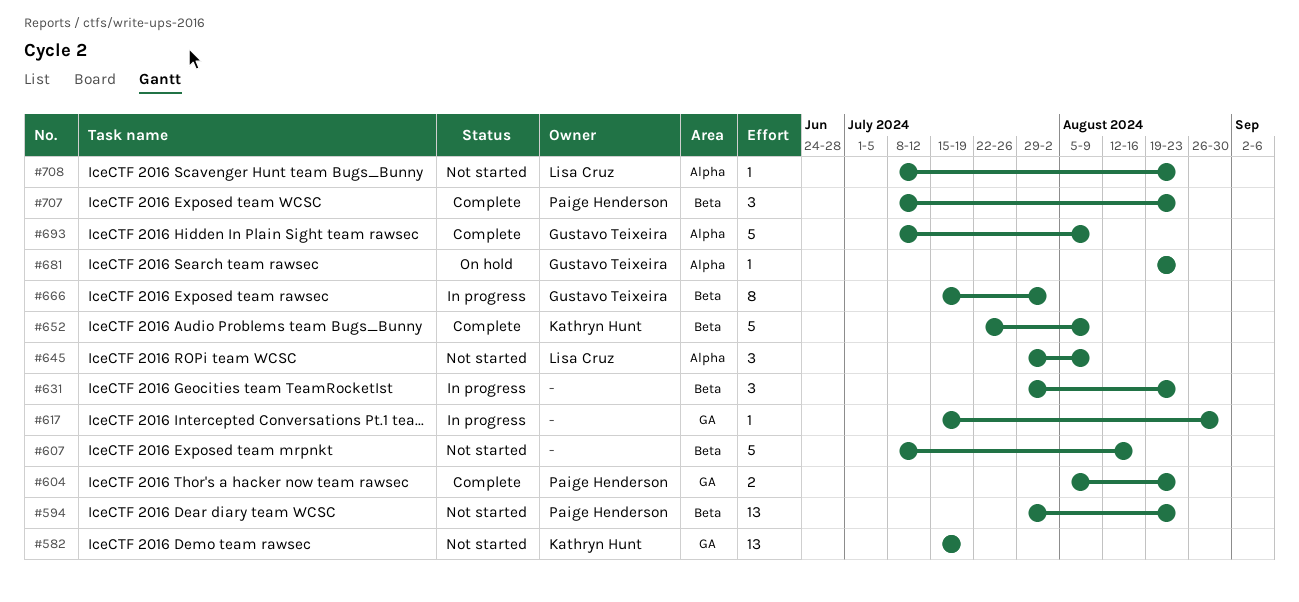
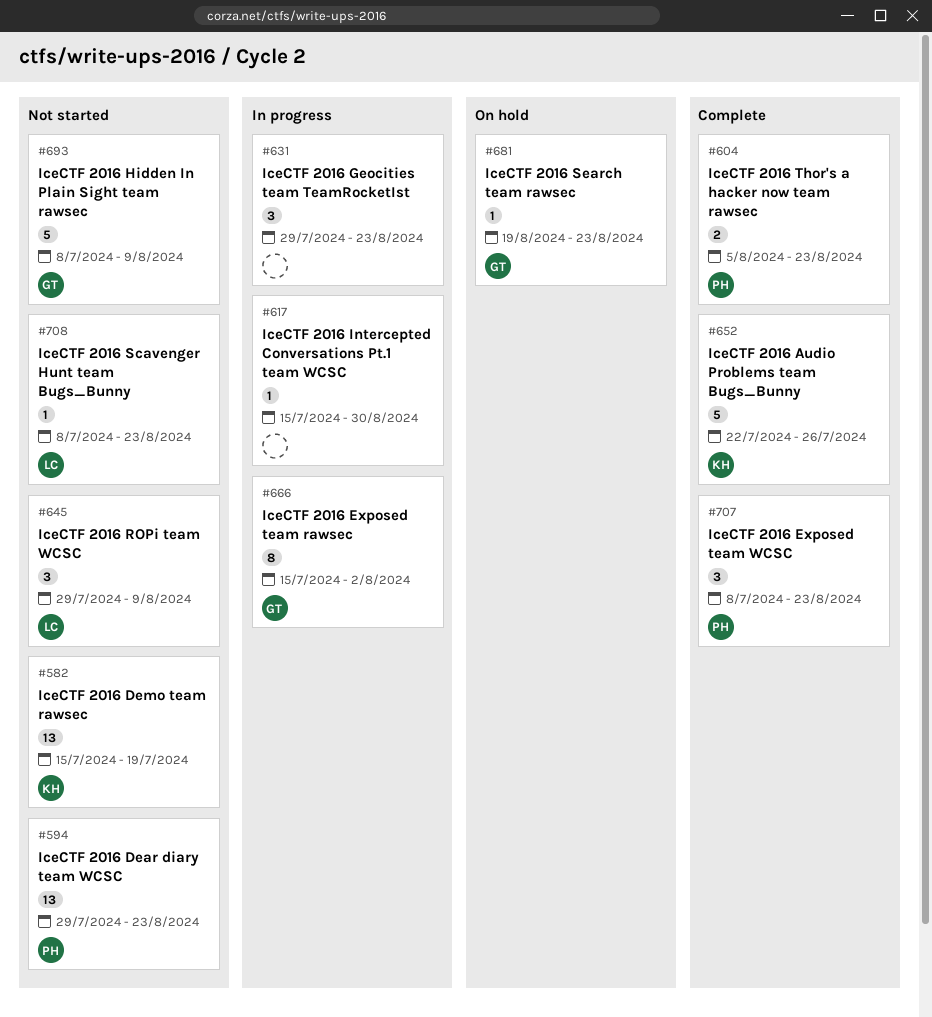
#607: present -> none
#652, due: Aug 9 -> Jul 26
#693, status: Complete -> Not started

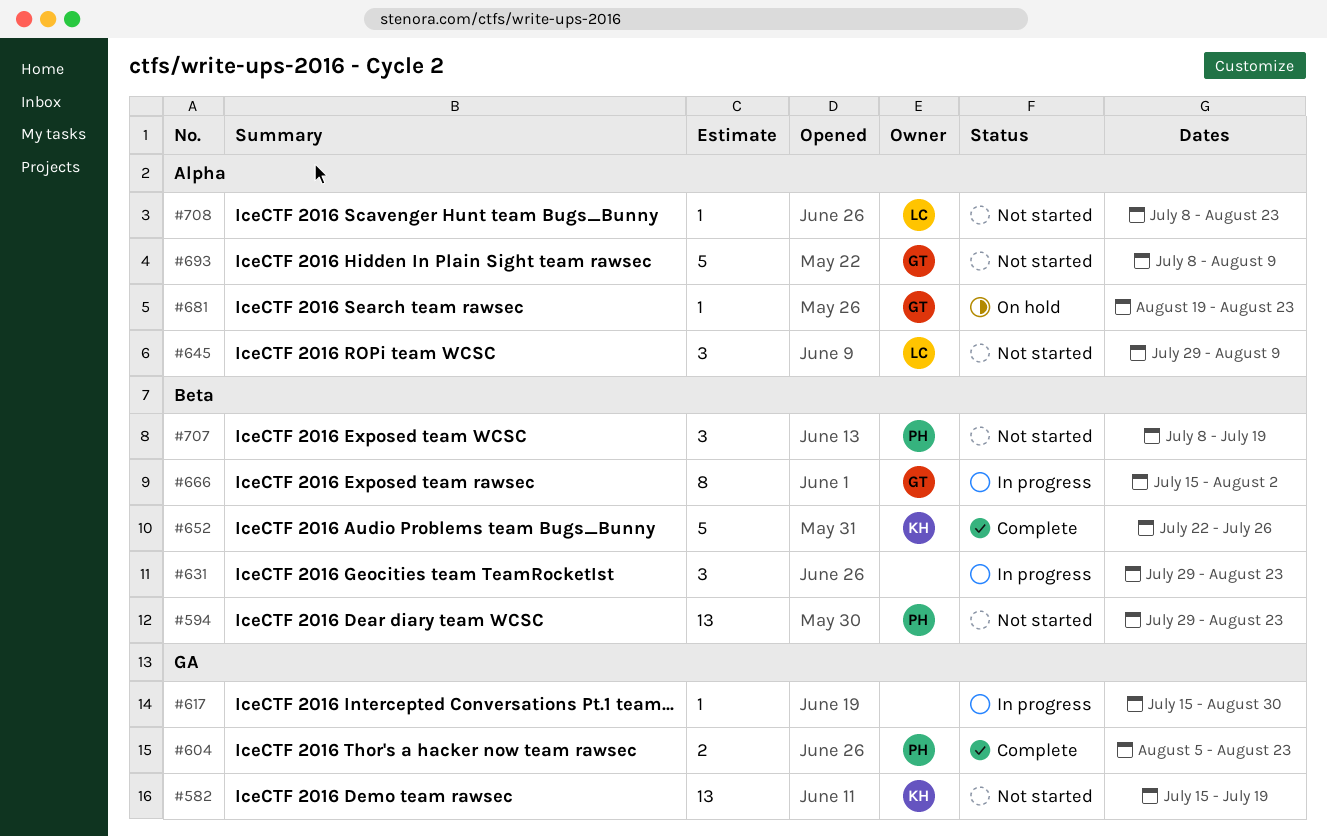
#707, status: Complete -> Not started
#707, due: Aug 23 -> Jul 19

